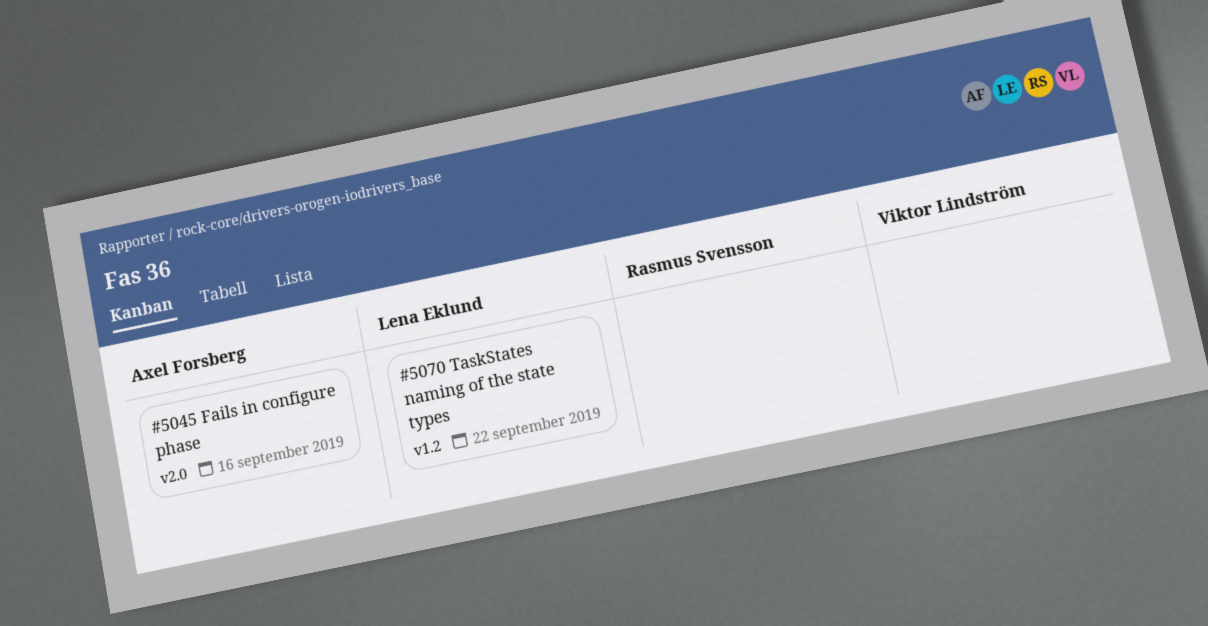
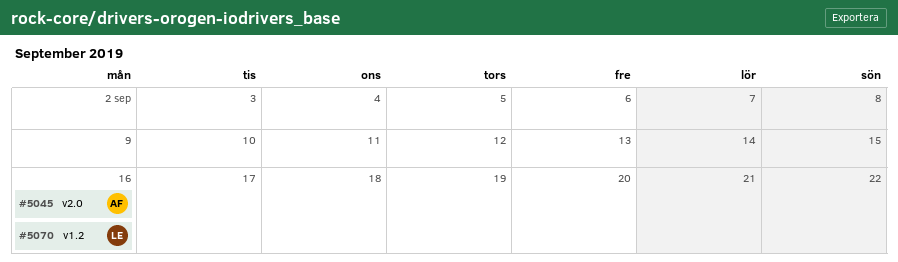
#5070, due: Sep 22 -> Sep 16

